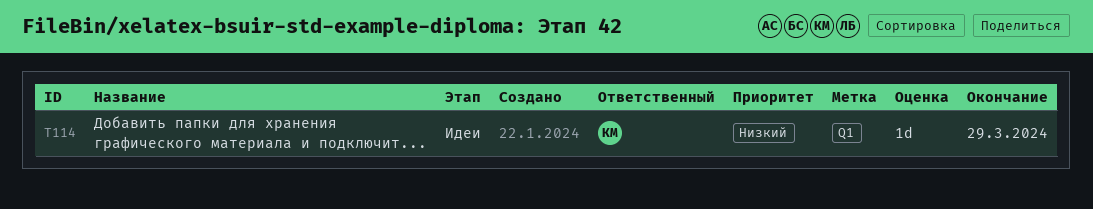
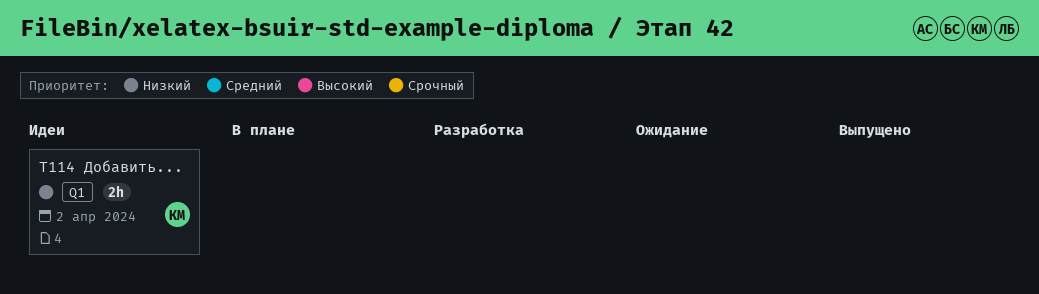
T114, estimate: 1d -> 2h
T114, due: Mar 29 -> Apr 2

